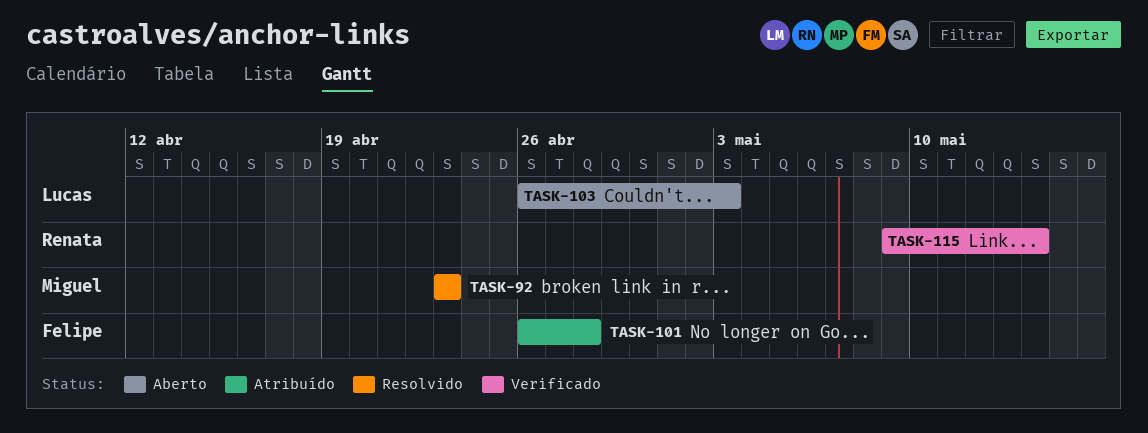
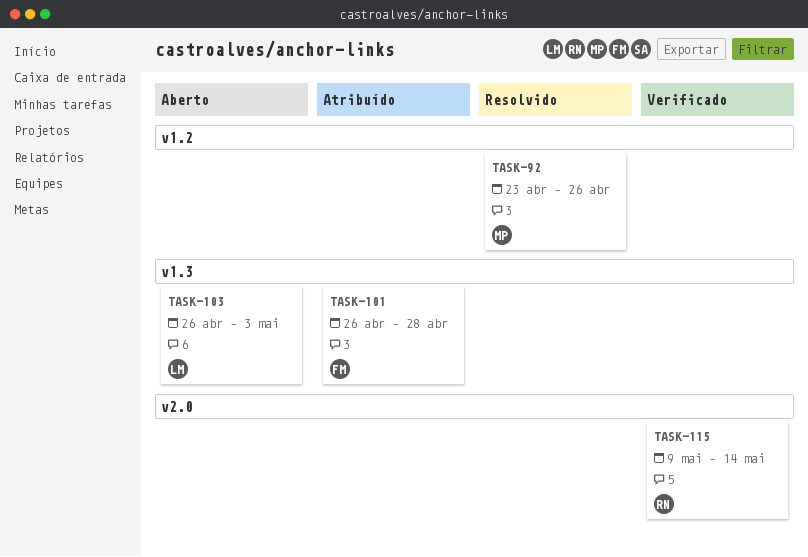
TASK-92, due: Apr 23 -> Apr 26

